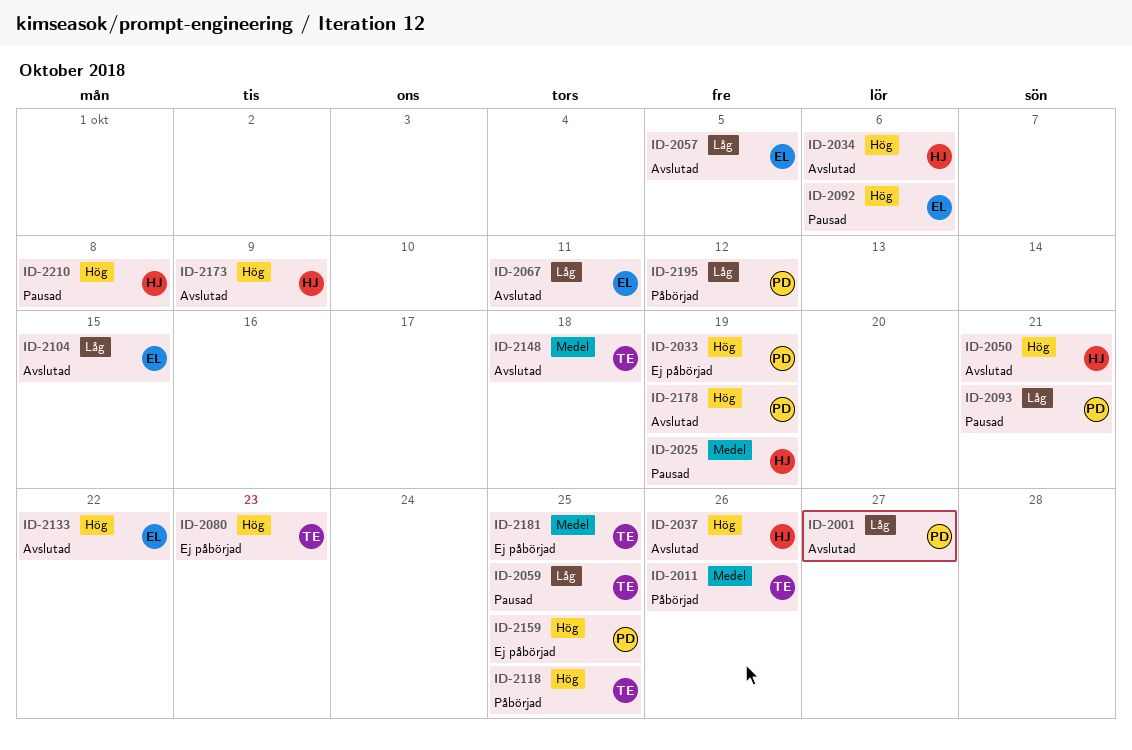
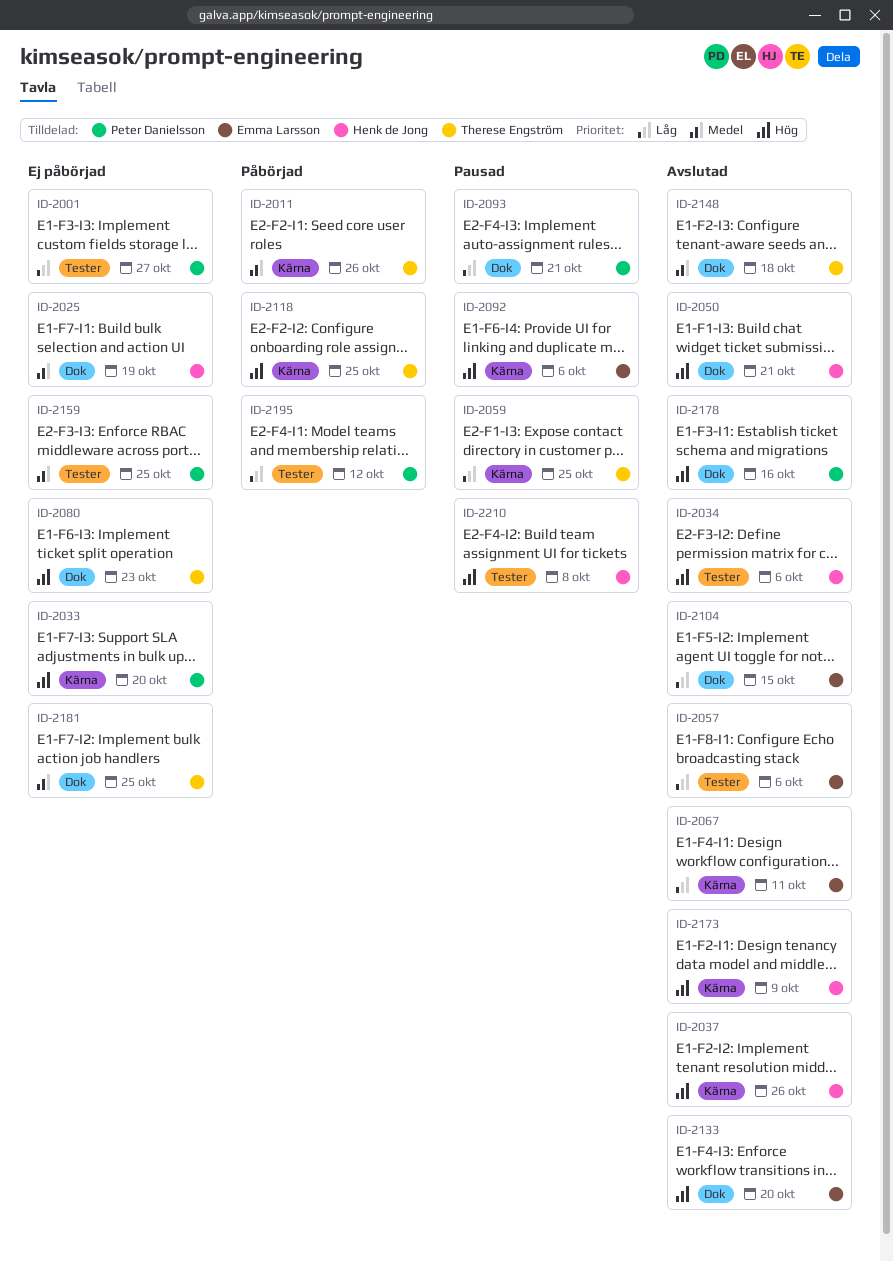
ID-2001, status: Avslutad -> Ej påbörjad
ID-2025, status: Pausad -> Ej påbörjad
ID-2033, due: Oct 19 -> Oct 20
ID-2057, due: Oct 5 -> Oct 6
ID-2133, due: Oct 22 -> Oct 20
ID-2159, priority: Hög -> Medel
ID-2178, due: Oct 19 -> Oct 16

